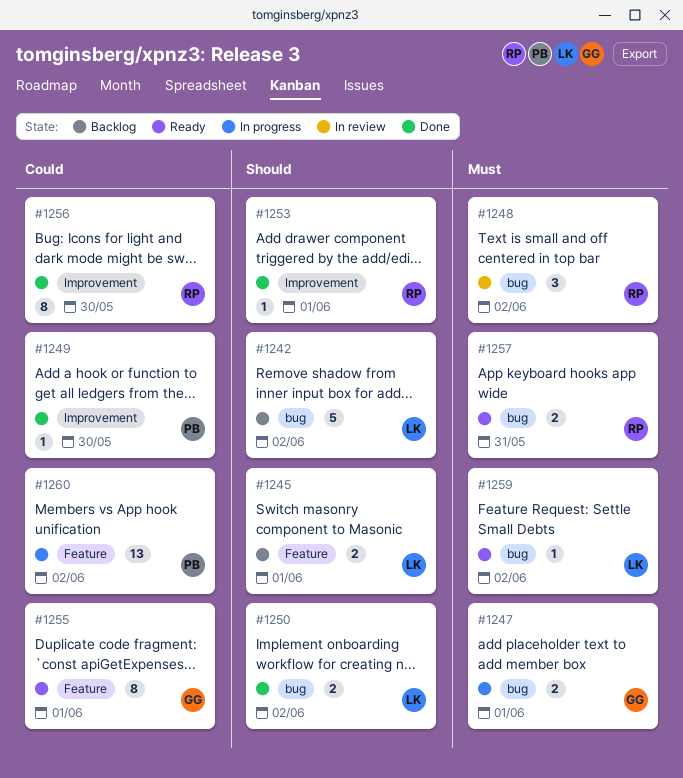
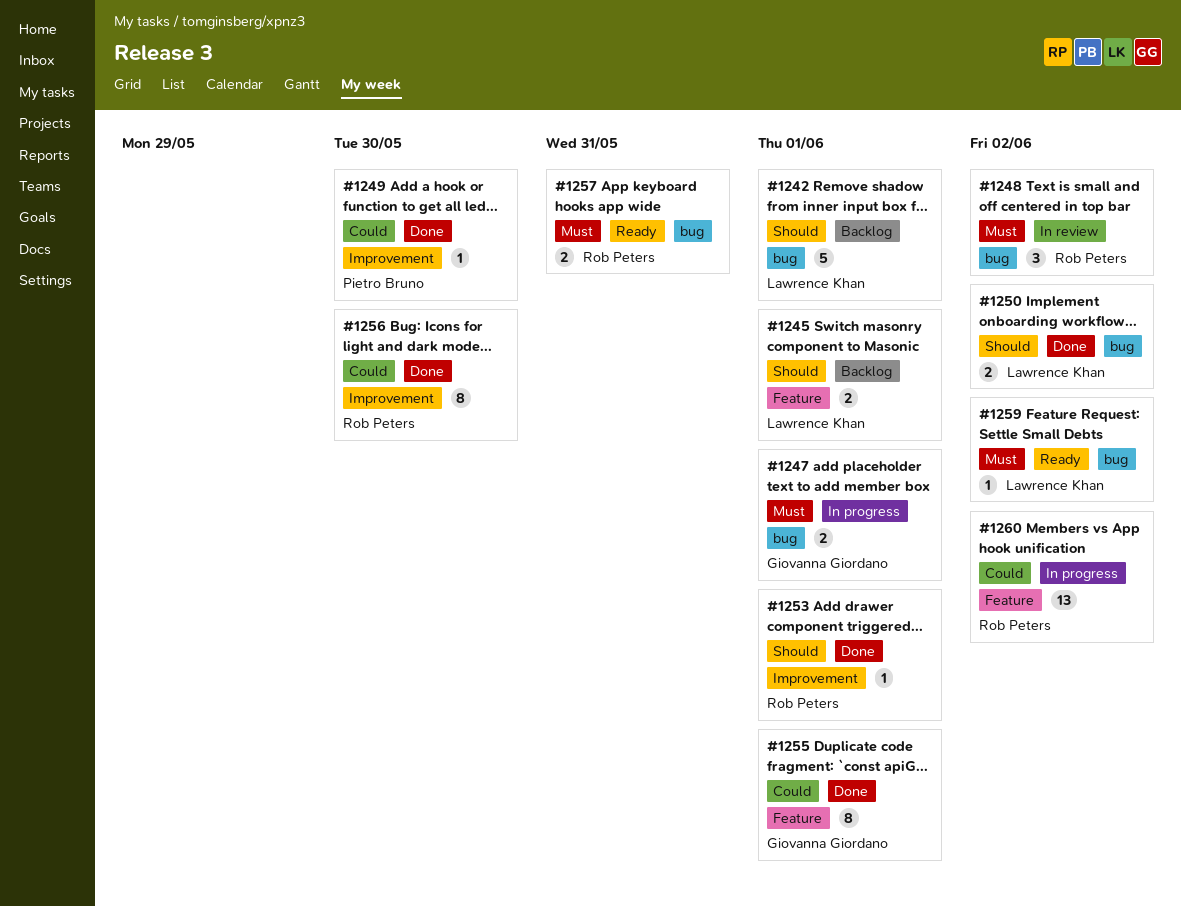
#1242, due: Jun 2 -> Jun 1
#1255, status: Ready -> Done
#1260, owner: Pietro Bruno -> Rob Peters

